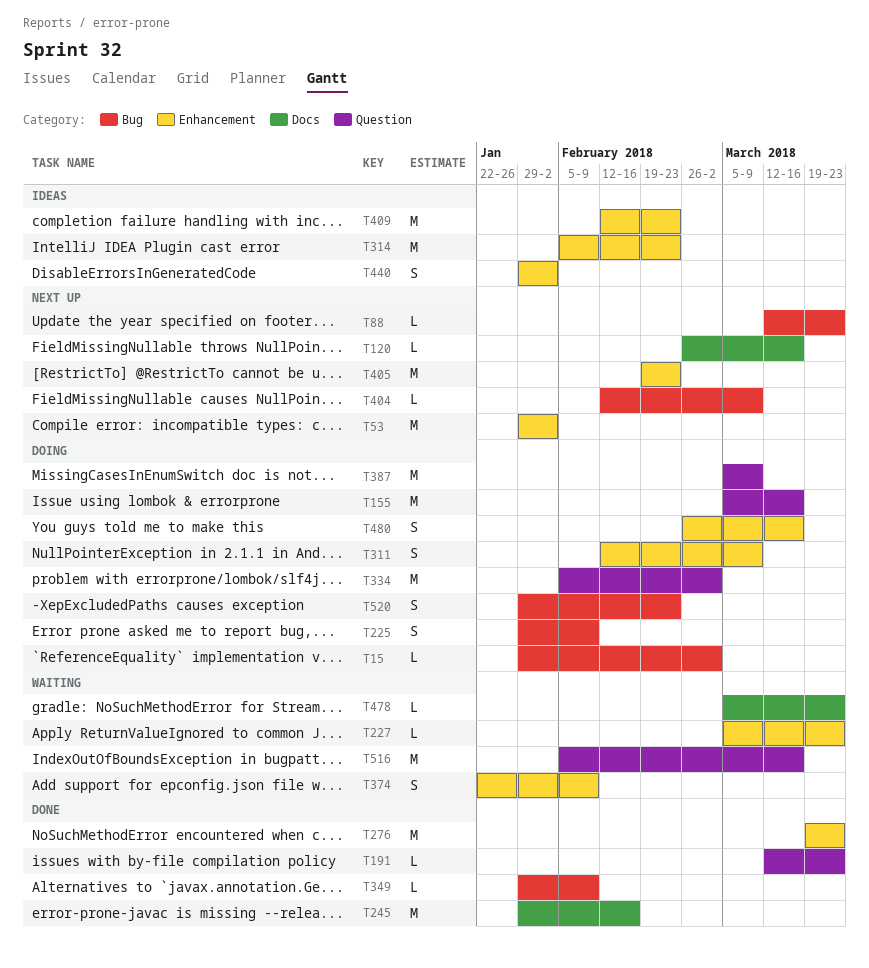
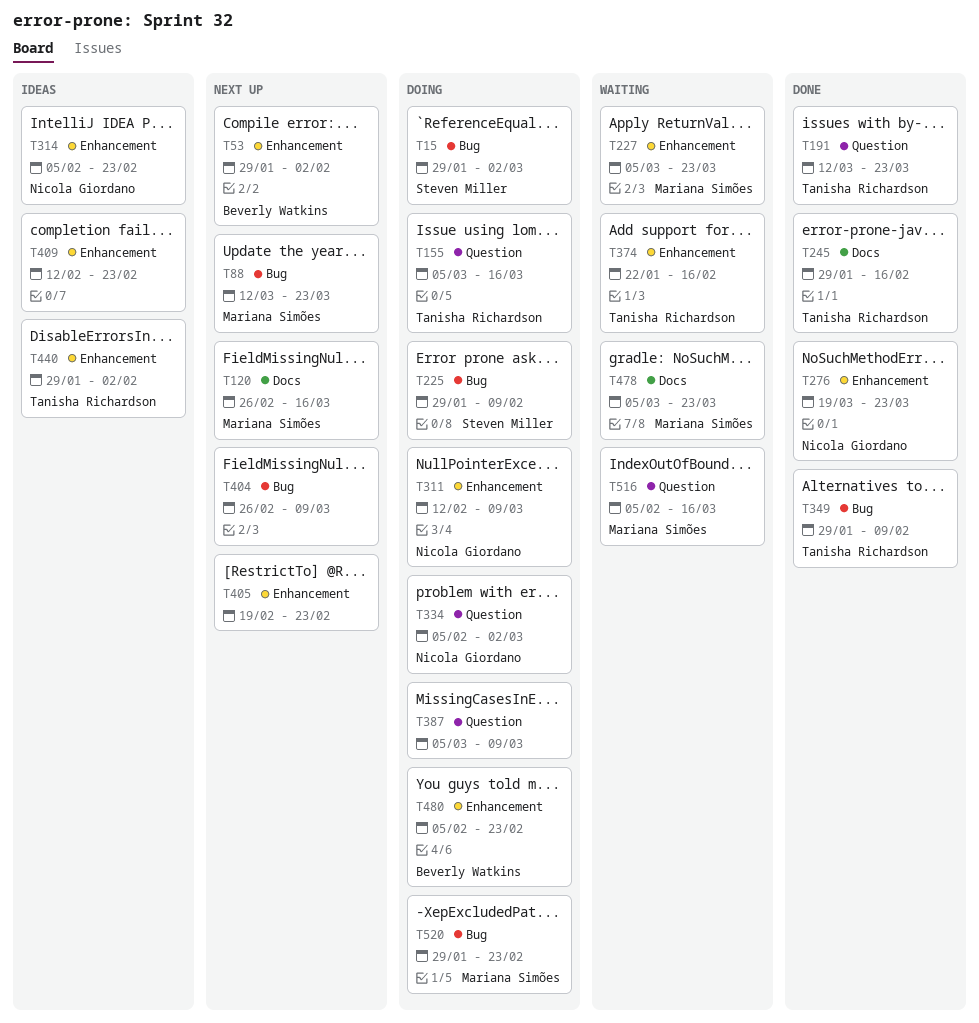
T374, due: Feb 9 -> Feb 16
T404, start: Feb 12 -> Feb 26
T480, start: Feb 26 -> Feb 5
T480, due: Mar 16 -> Feb 23

